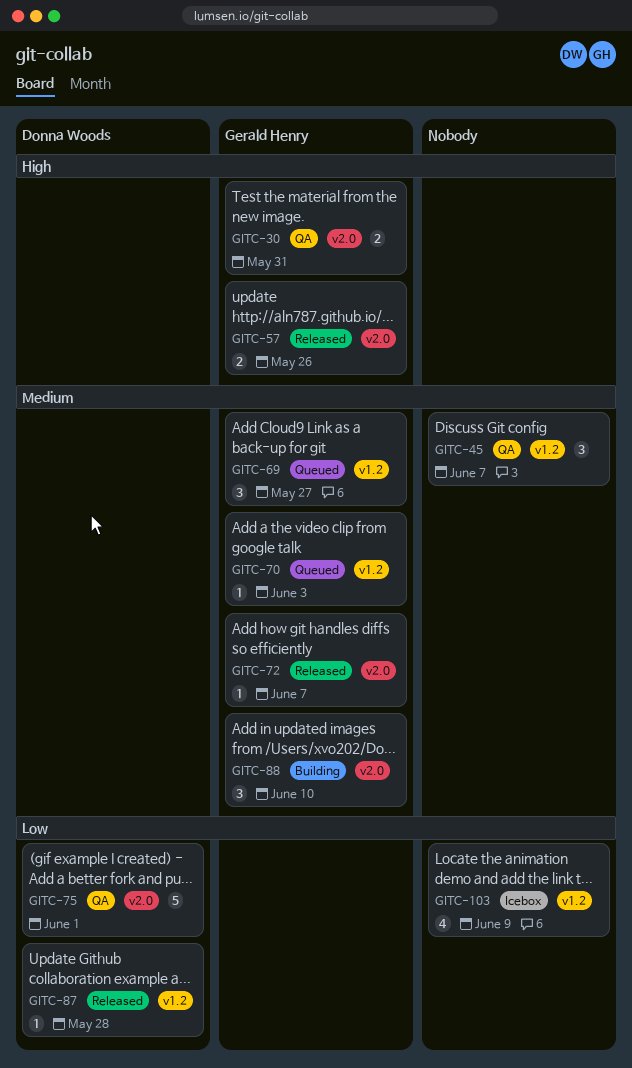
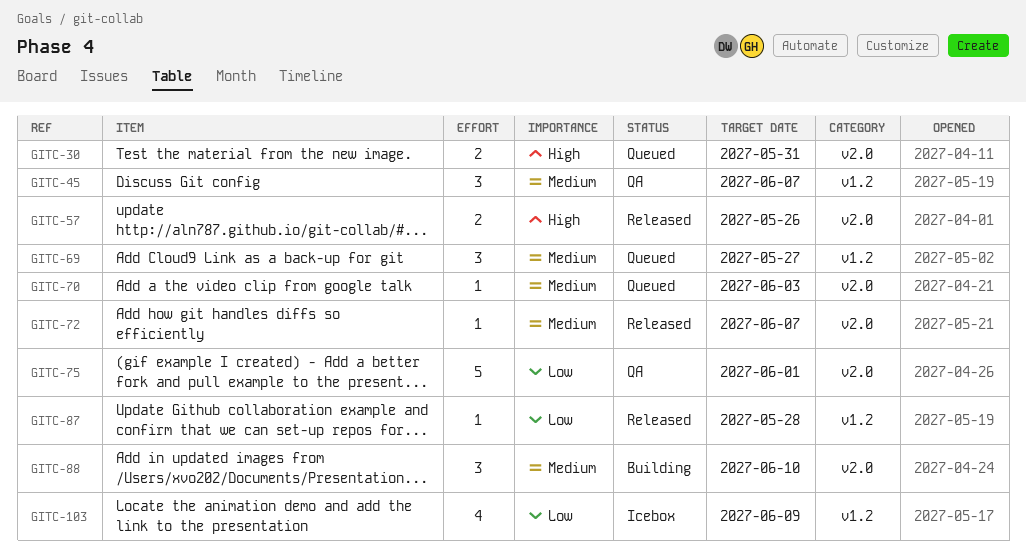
GITC-30, status: QA -> Queued
GITC-70, label: v1.2 -> v2.0

